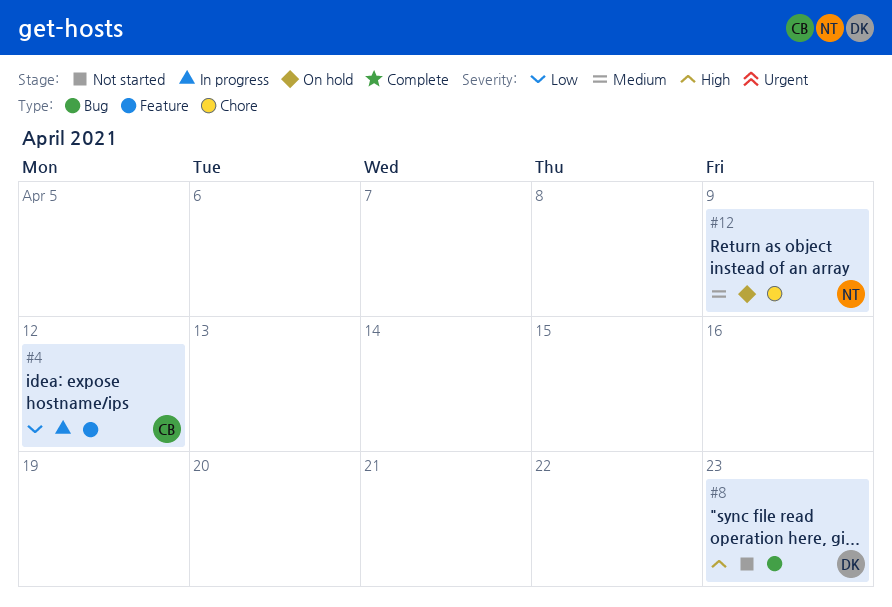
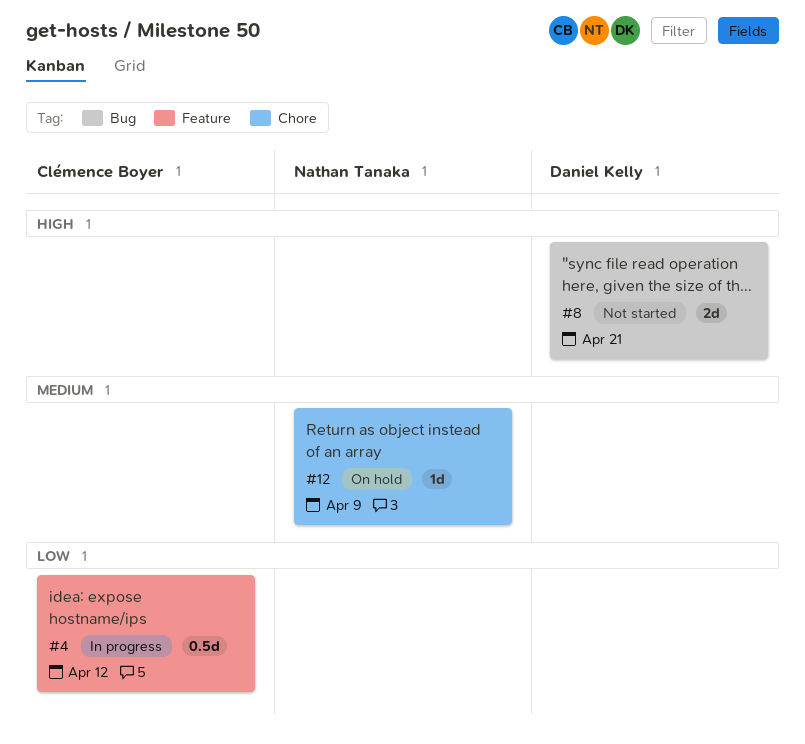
#8, due: Apr 23 -> Apr 21

